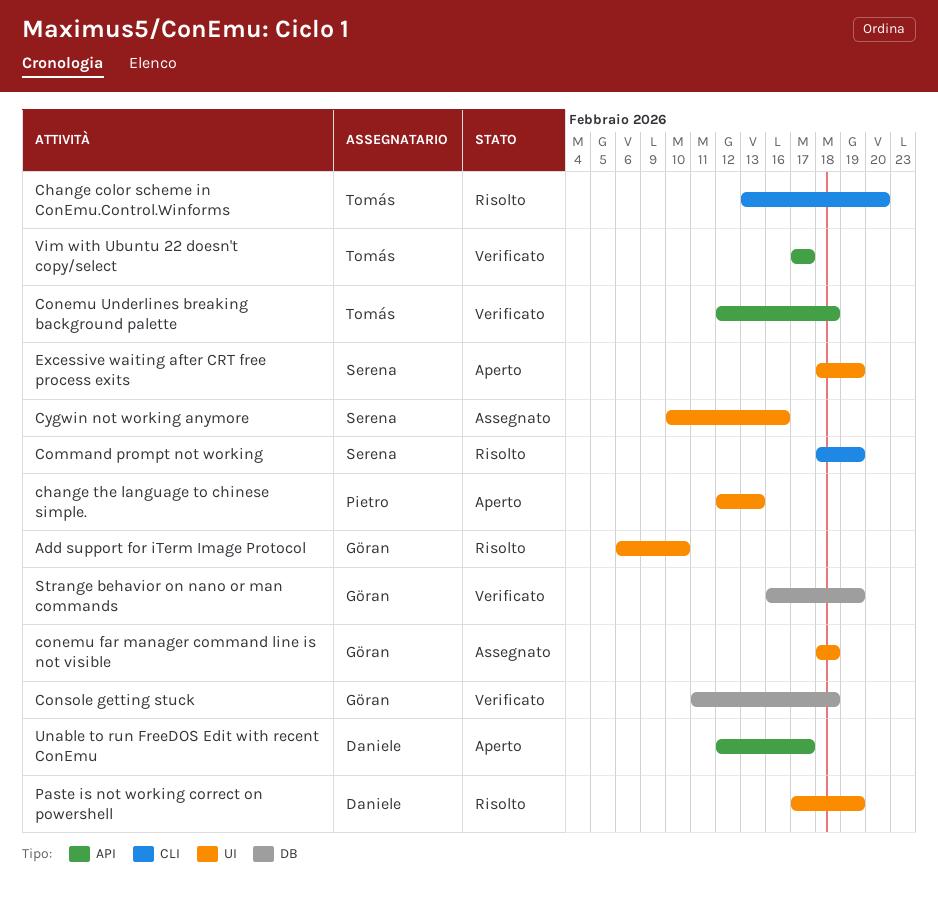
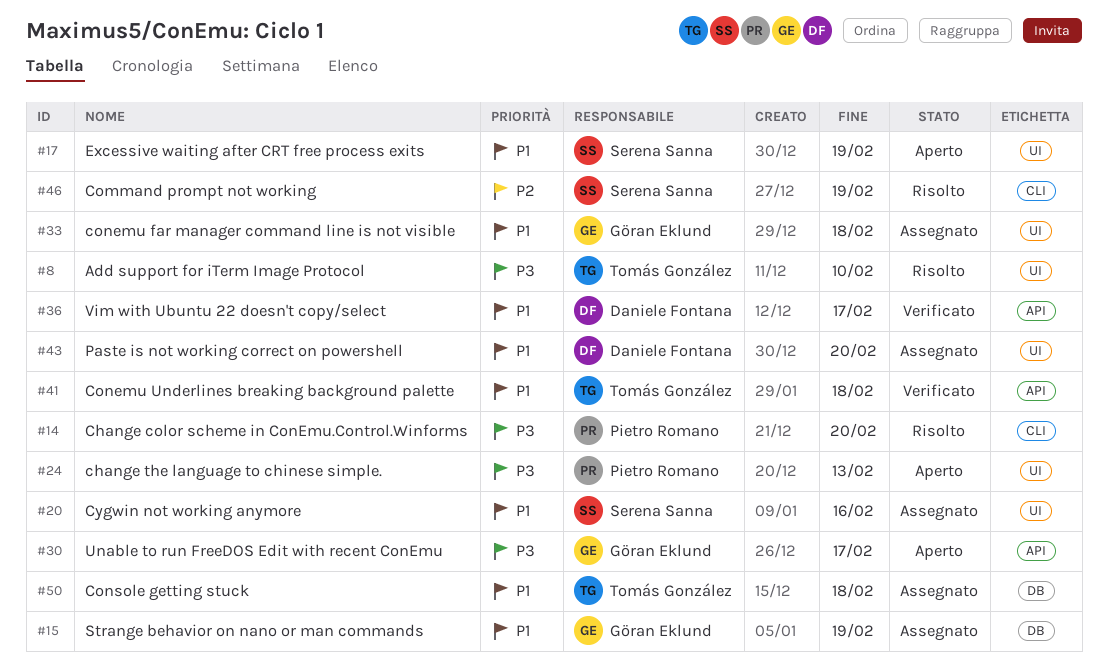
Add support for iTerm Image Protocol, owner: Göran Eklund -> Tomás González
Change color scheme in ConEmu.Control.Winforms, owner: Tomás González -> Pietro Romano
Console getting stuck, status: Verificato -> Assegnato
Console getting stuck, owner: Göran Eklund -> Tomás González
Paste is not working correct on powershell, status: Risolto -> Assegnato
Paste is not working correct on powershell, due: Feb 19 -> Feb 20
Strange behavior on nano or man commands, status: Verificato -> Assegnato
Unable to run FreeDOS Edit with recent ConEmu, owner: Daniele Fontana -> Göran Eklund
Vim with Ubuntu 22 doesn't copy/select, owner: Tomás González -> Daniele Fontana

